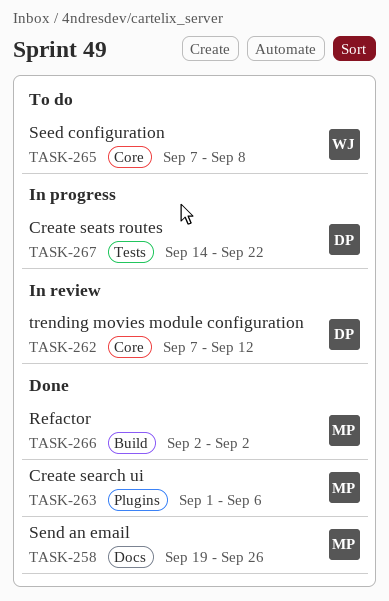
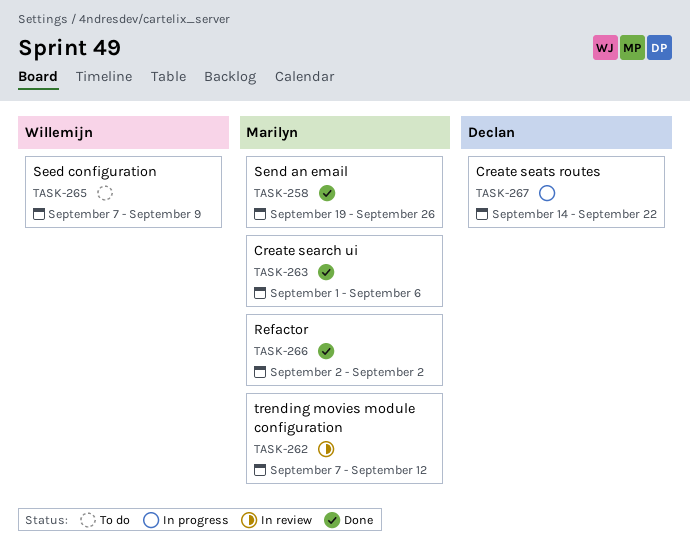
TASK-262, owner: Declan -> Marilyn
TASK-265, due: Sep 8 -> Sep 9

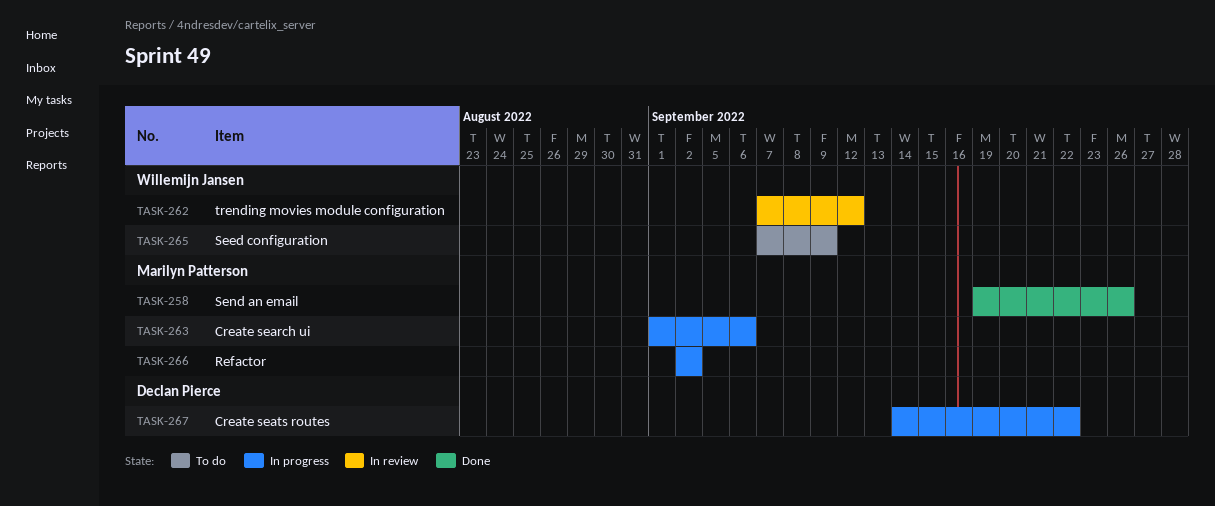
TASK-262, owner: Marilyn Patterson -> Willemijn Jansen
TASK-263, status: Done -> In progress
TASK-266, status: Done -> In progress

